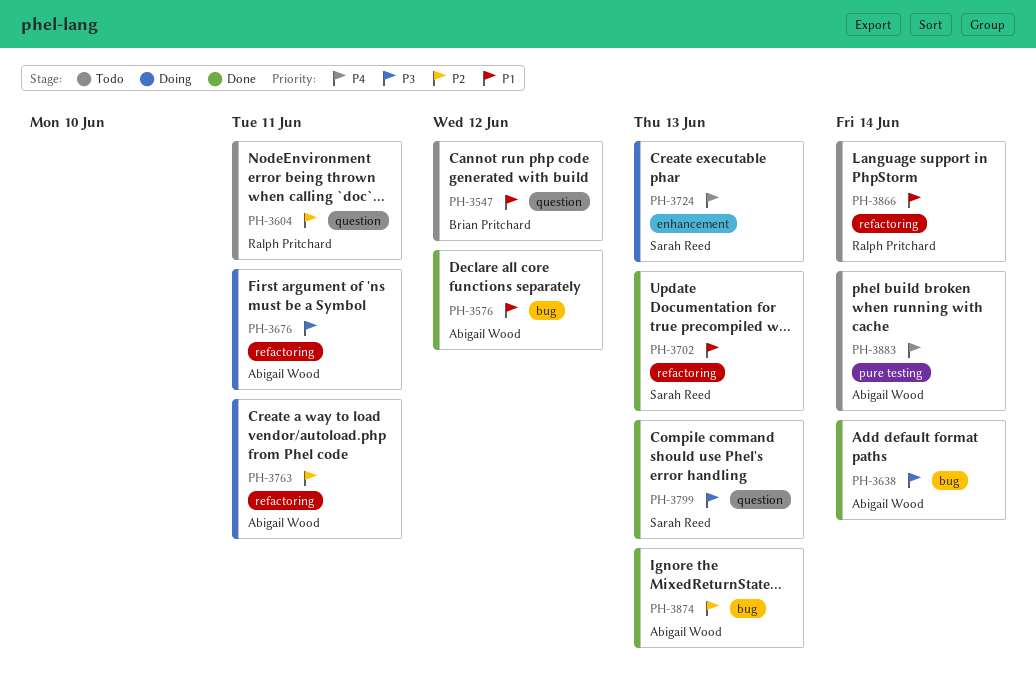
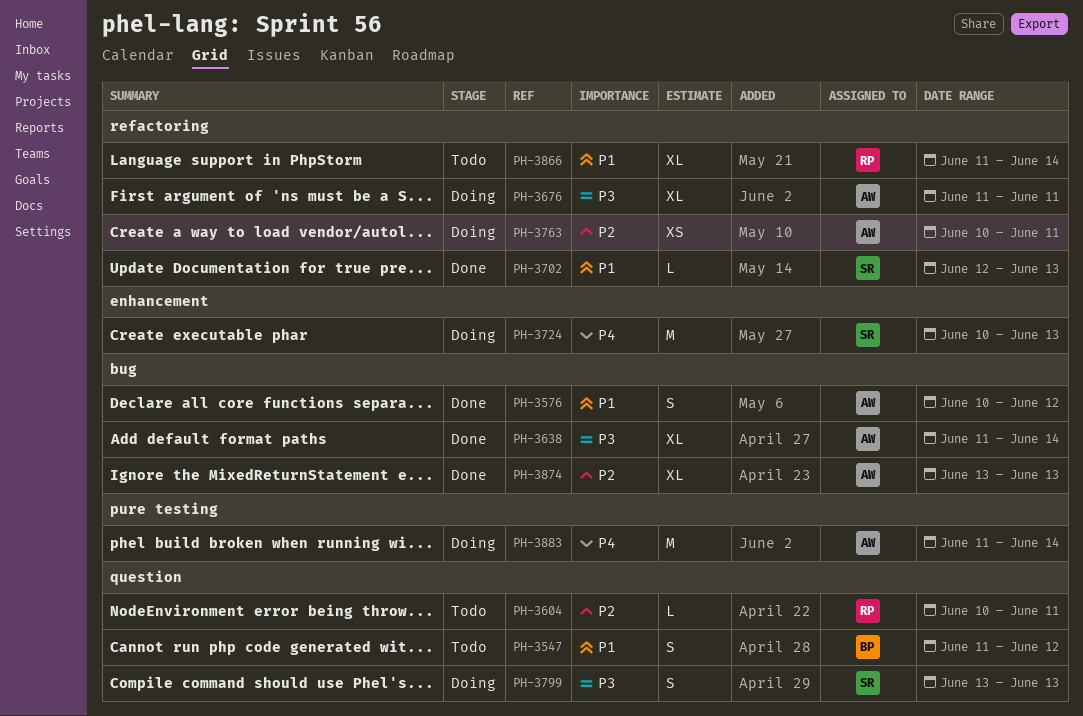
PH-3799, status: Done -> Doing
PH-3883, status: Todo -> Doing

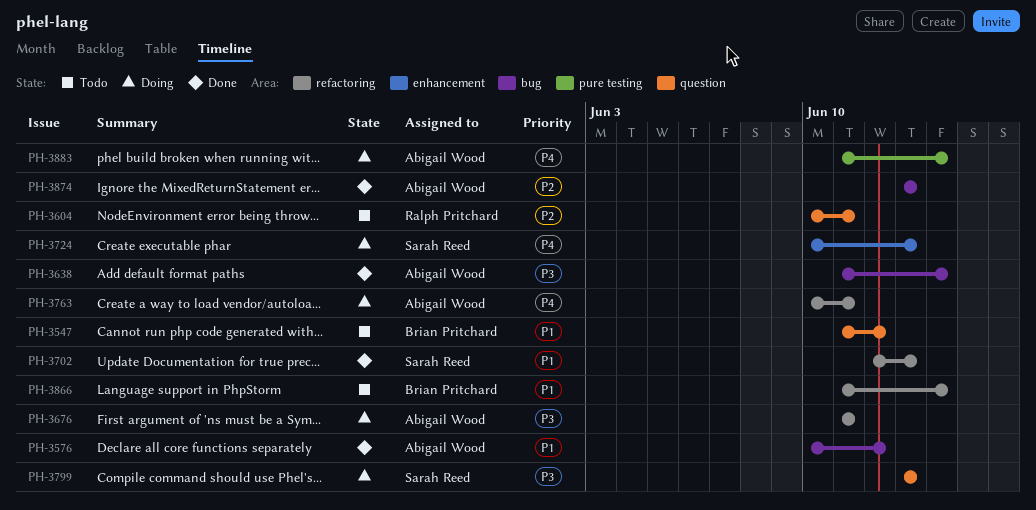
PH-3763, priority: P2 -> P4
PH-3866, owner: Ralph Pritchard -> Brian Pritchard

